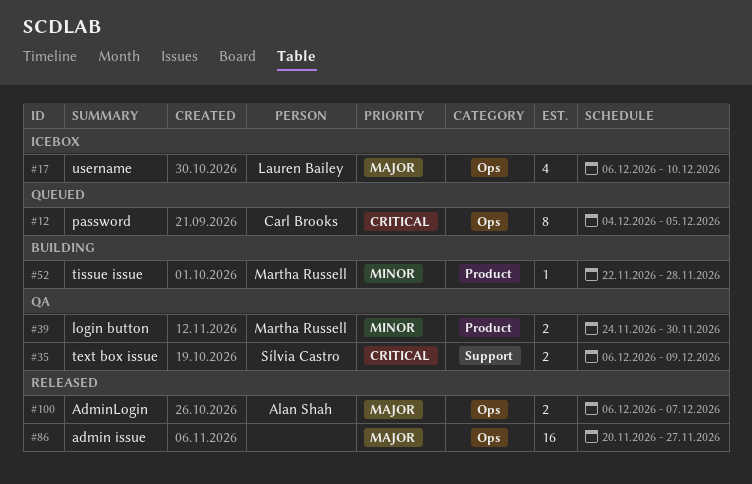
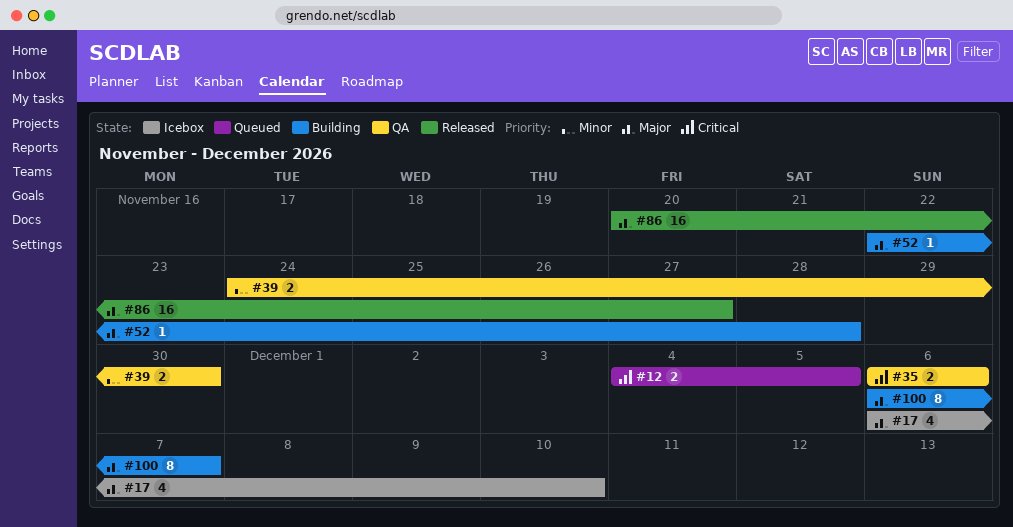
#12, estimate: 8 -> 2
#35, due: Dec 9 -> Dec 6
#52, priority: Minor -> Major
#100, status: Released -> Building
#100, estimate: 2 -> 8

